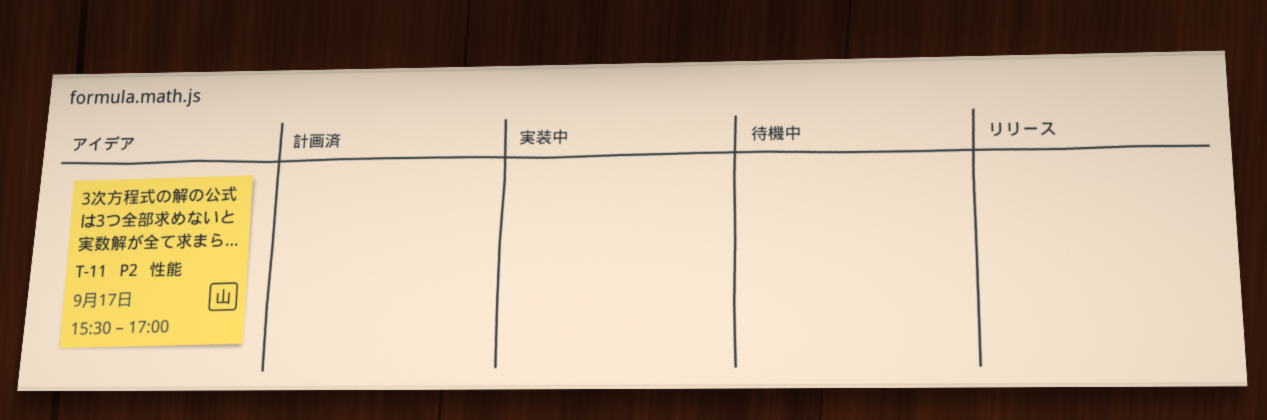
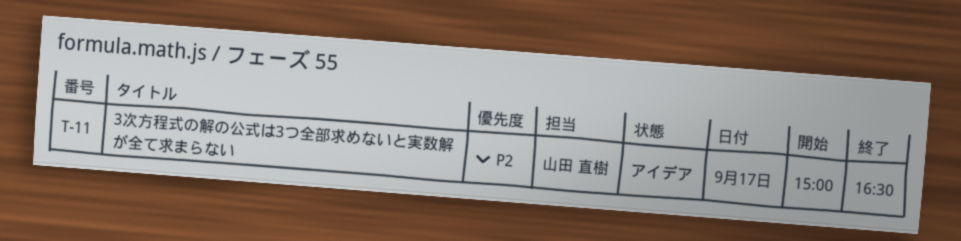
T-11, begins: 15:30 -> 15:00
T-11, ends: 17:00 -> 16:30

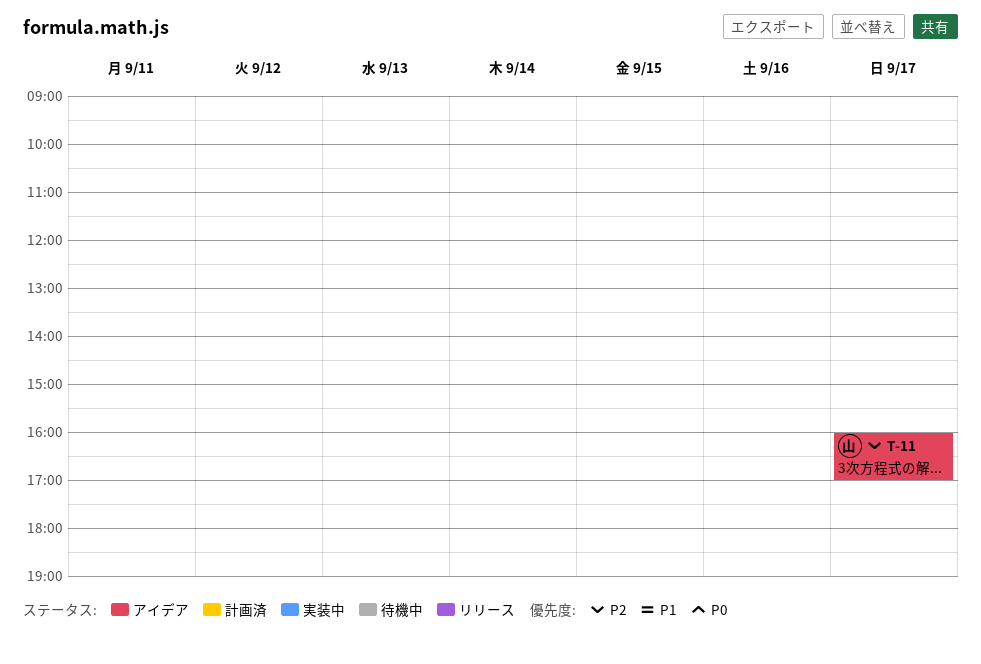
T-11, begins: 15:00 -> 16:00
T-11, ends: 16:30 -> 17:00

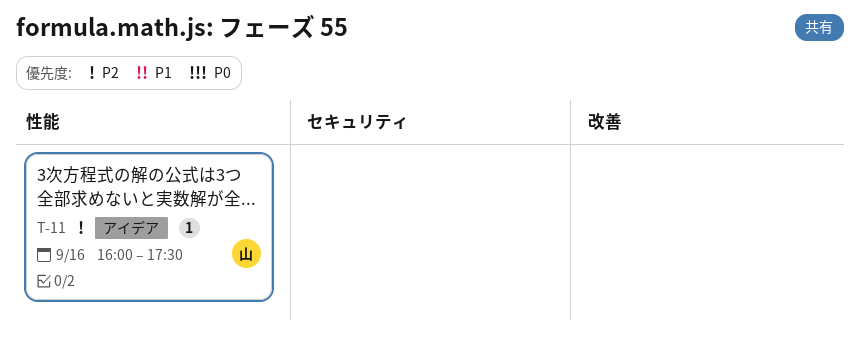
T-11, day: Sep 17 -> Sep 16
T-11, ends: 17:00 -> 17:30

